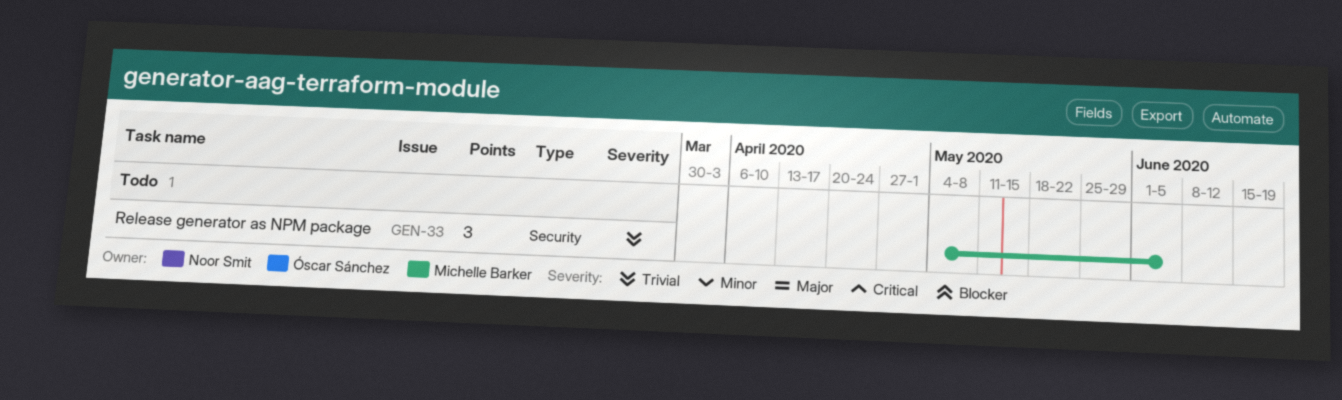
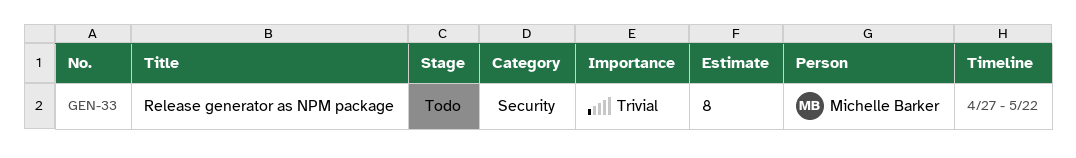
GEN-33, estimate: 3 -> 8
GEN-33, start: May 4 -> Apr 27
GEN-33, due: Jun 5 -> May 22

